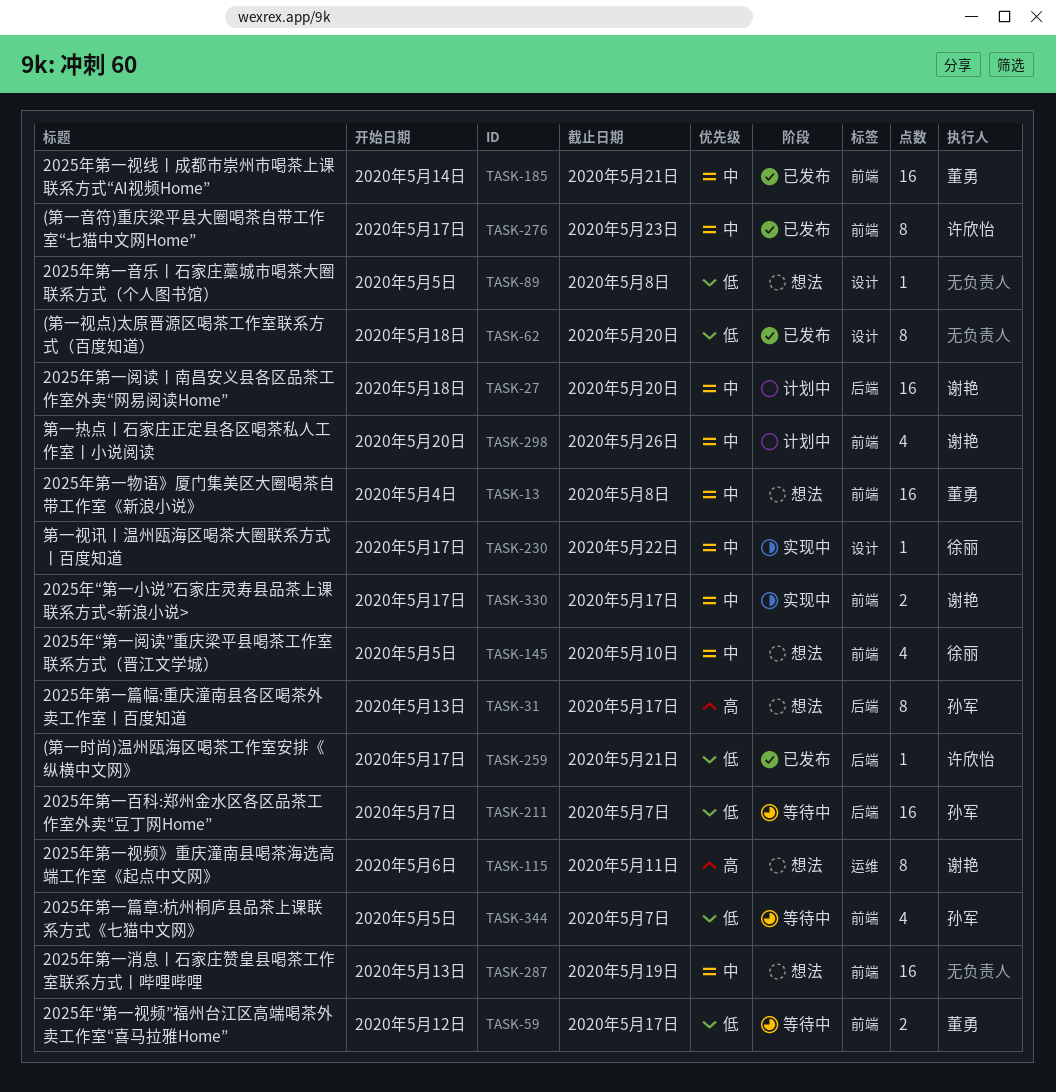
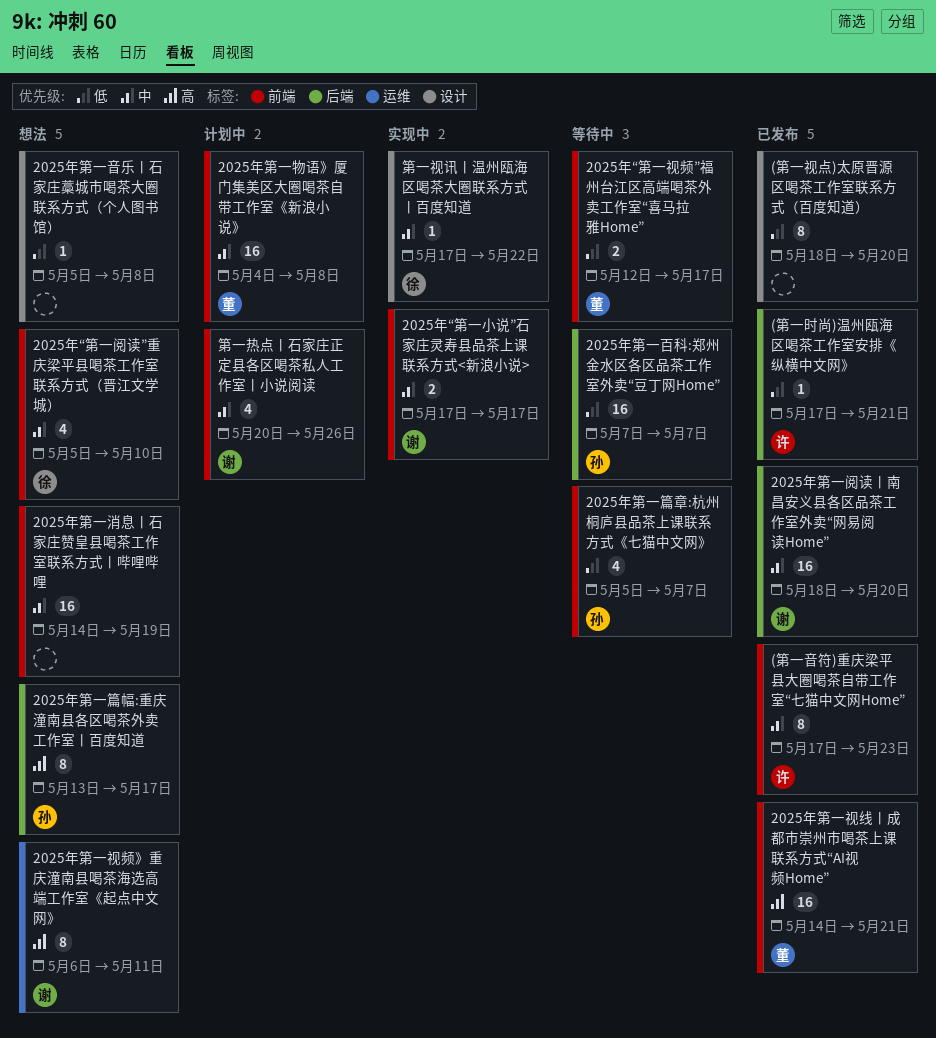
2025年第一消息丨石家庄赞皇县喝茶工作室联系方式丨哔哩哔哩, start: May 13 -> May 14
2025年第一物语》厦门集美区大圈喝茶自带工作室《新浪小说》, status: 想法 -> 计划中
2025年第一视线丨成都市崇州市喝茶上课联系方式“AI视频Home”, priority: 中 -> 高
2025年第一阅读丨南昌安义县各区品茶工作室外卖“网易阅读Home”, status: 计划中 -> 已发布

